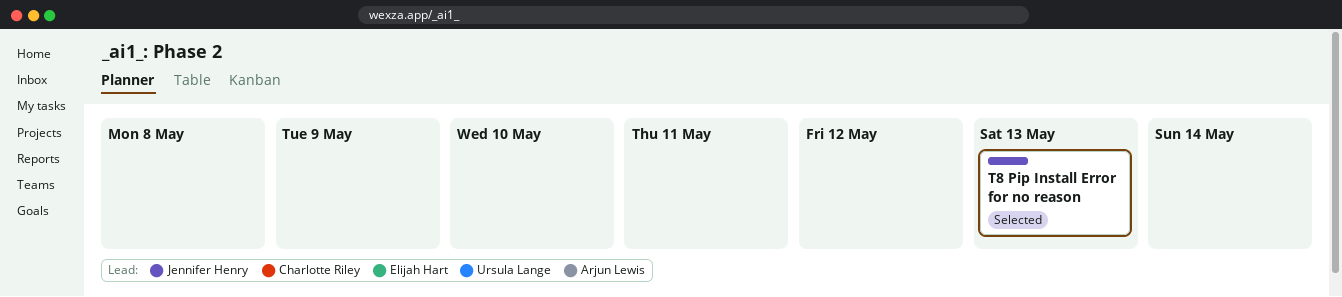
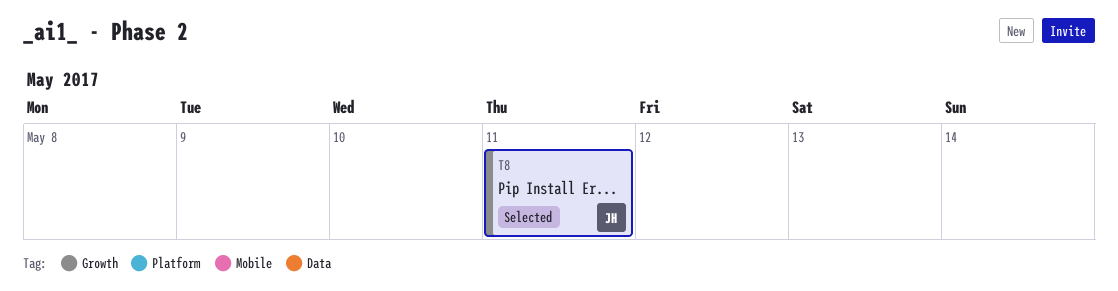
T8, due: May 13 -> May 11

